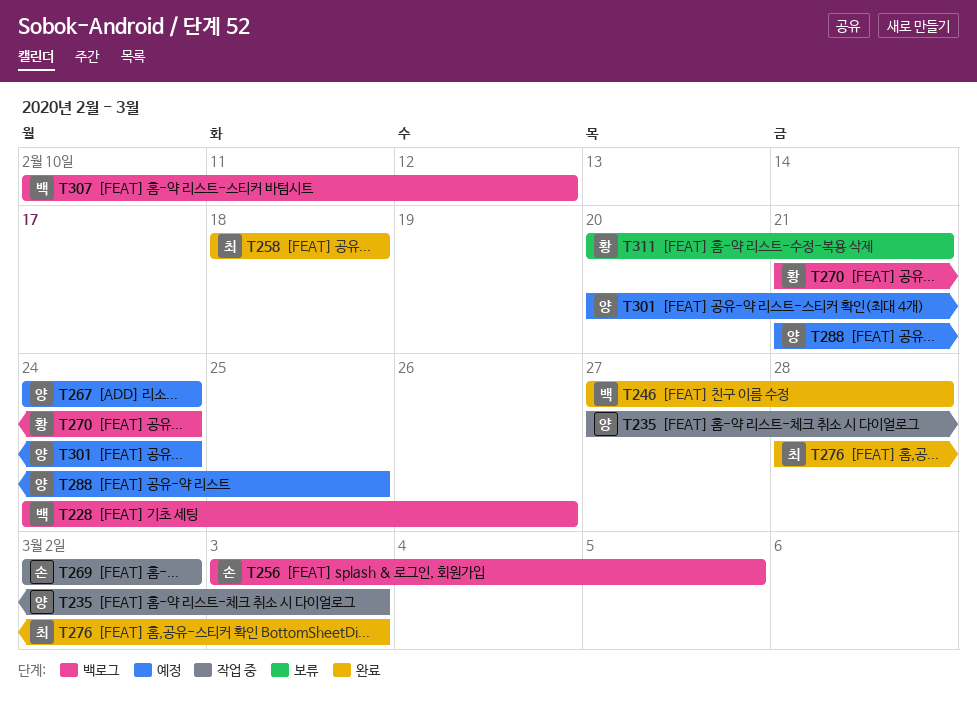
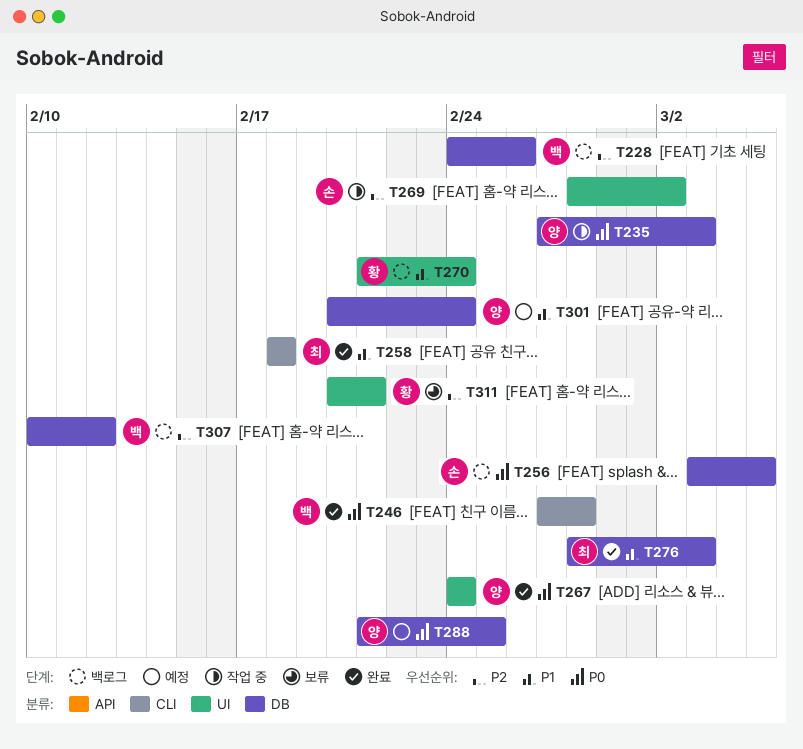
T267, status: 예정 -> 완료
T269, start: Mar 2 -> Feb 28

